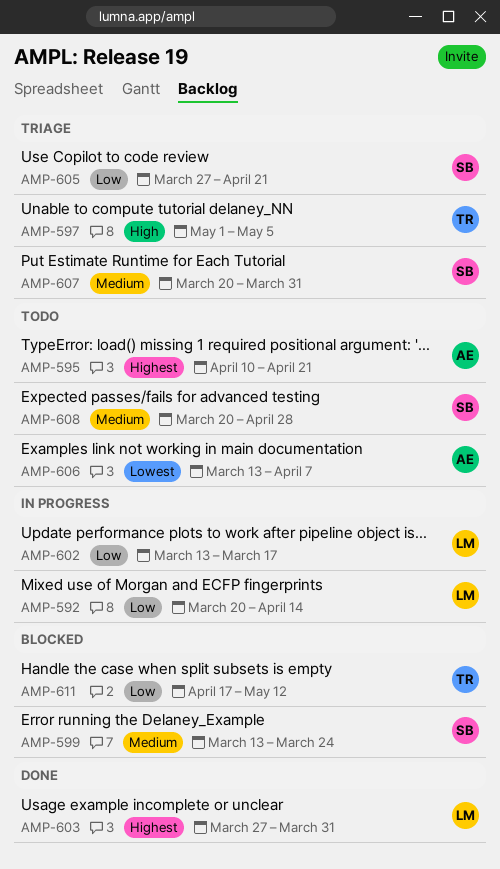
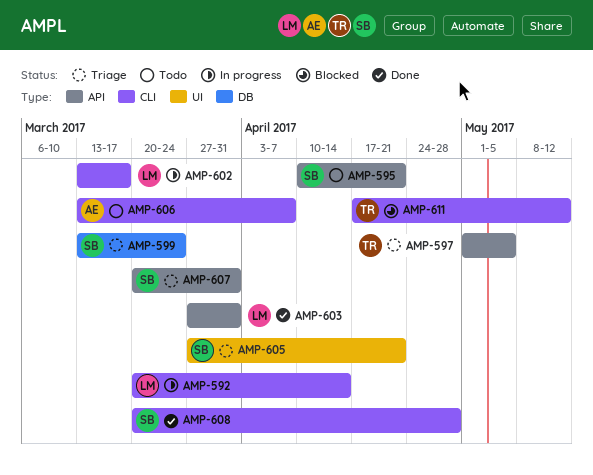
AMP-595, owner: AE -> SB
AMP-599, status: Blocked -> Triage
AMP-608, status: Todo -> Done

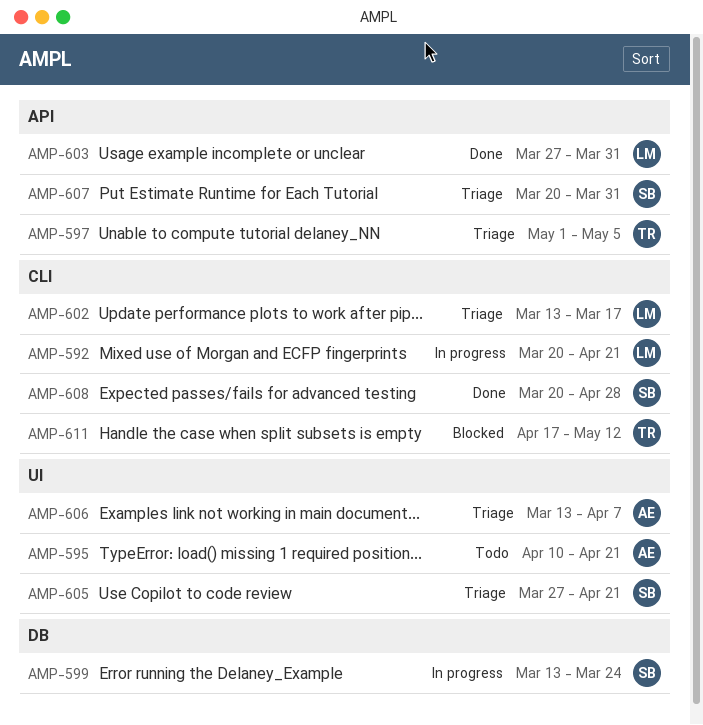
AMP-592, due: Apr 14 -> Apr 21
AMP-595, owner: SB -> AE
AMP-595, label: API -> UI
AMP-599, status: Triage -> In progress
AMP-602, status: In progress -> Triage
AMP-606, status: Todo -> Triage
AMP-606, label: CLI -> UI

